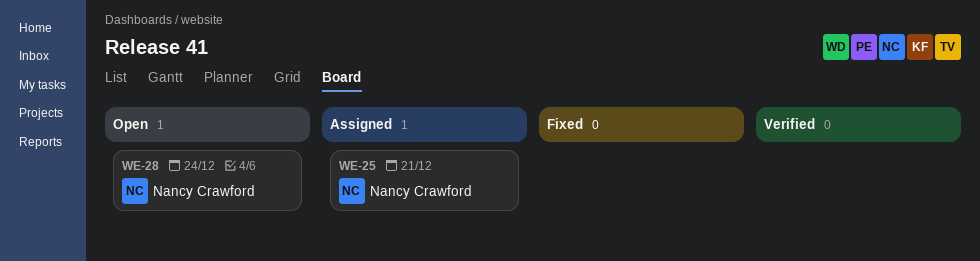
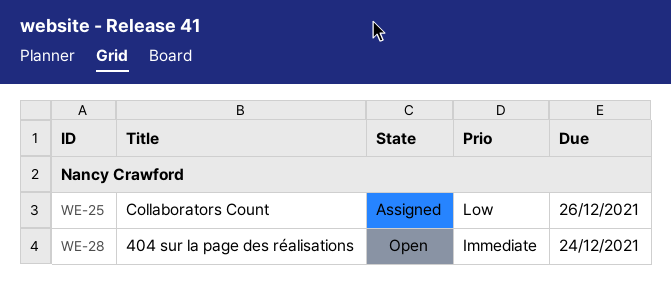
WE-25, due: Dec 21 -> Dec 26

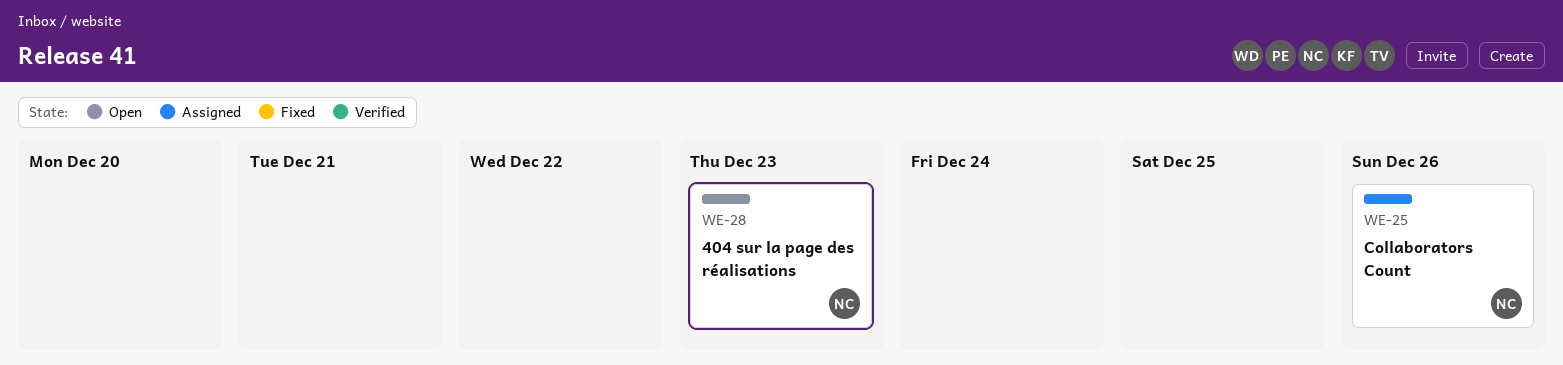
WE-28, due: Dec 24 -> Dec 23

